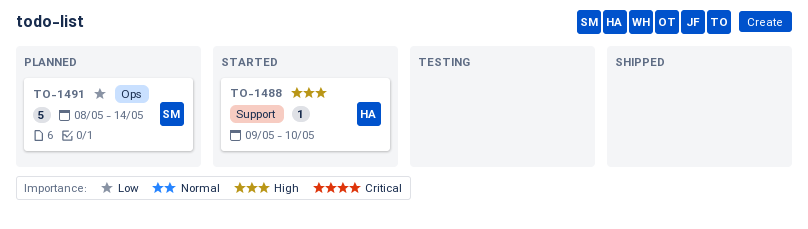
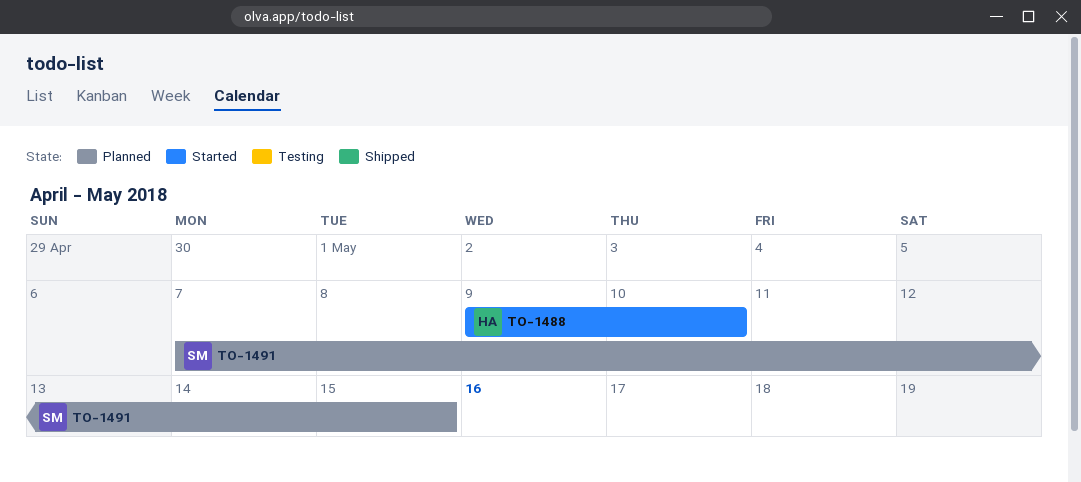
TO-1491, start: May 8 -> May 7
TO-1491, due: May 14 -> May 15

